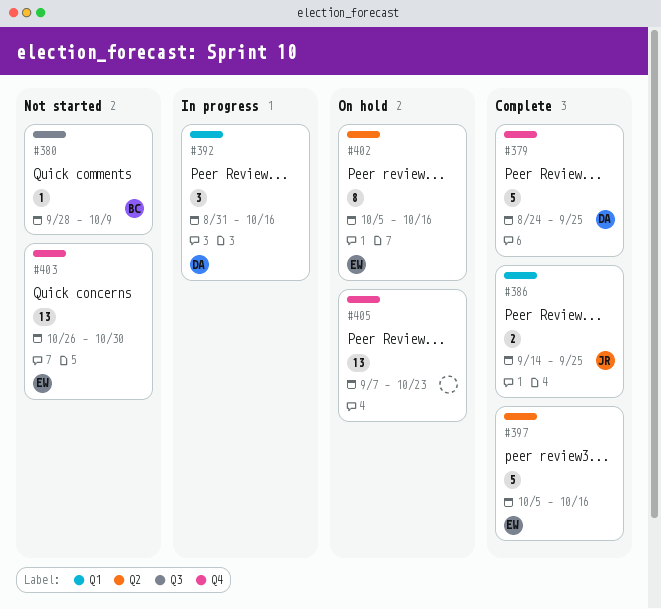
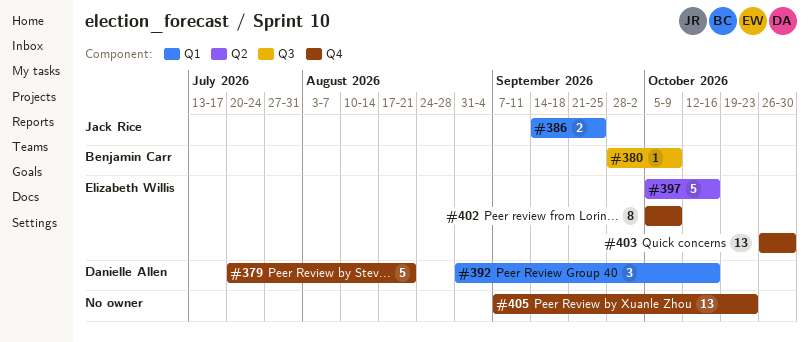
#379, start: Aug 24 -> Jul 20
#379, due: Sep 25 -> Aug 21
#402, label: Q2 -> Q4
#402, due: Oct 16 -> Oct 9

